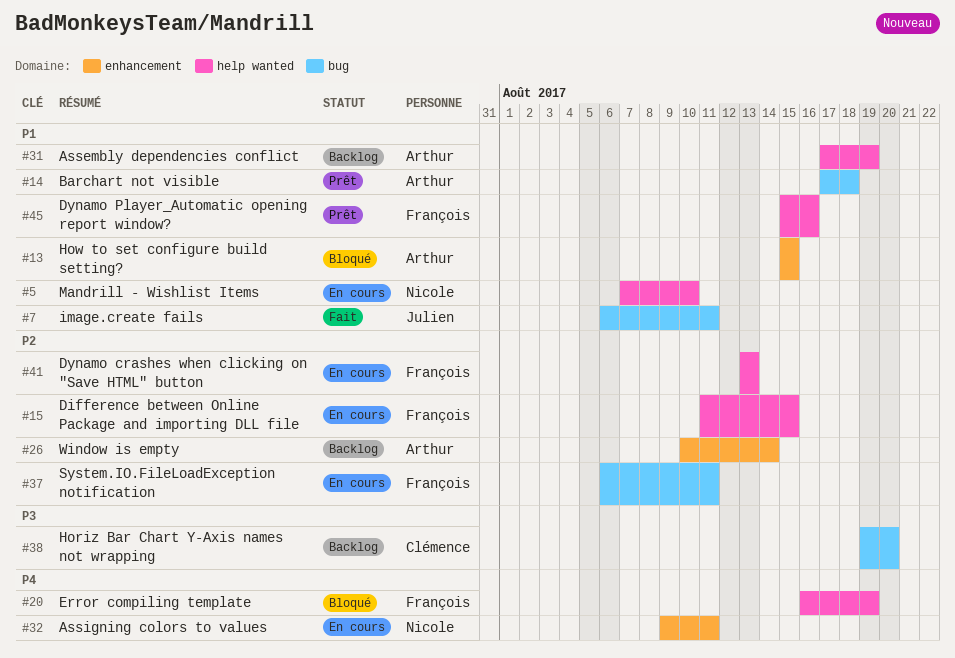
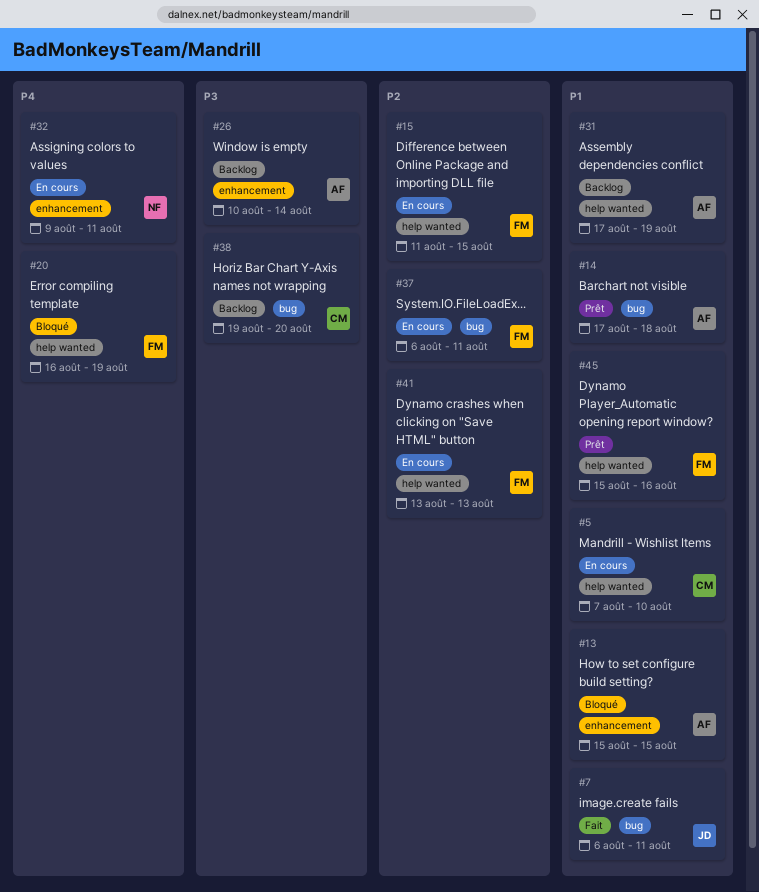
#5, owner: Nicole -> Clémence
#26, priority: P2 -> P3

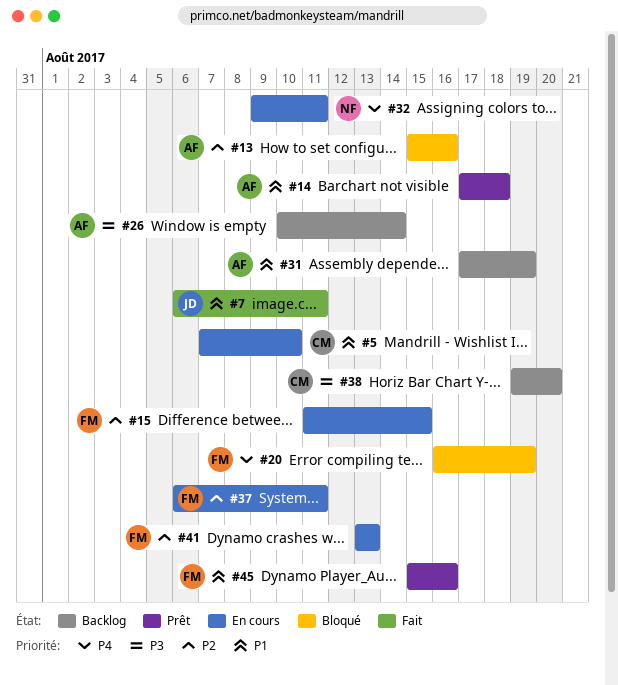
#13, priority: P1 -> P2
#13, due: Aug 15 -> Aug 16

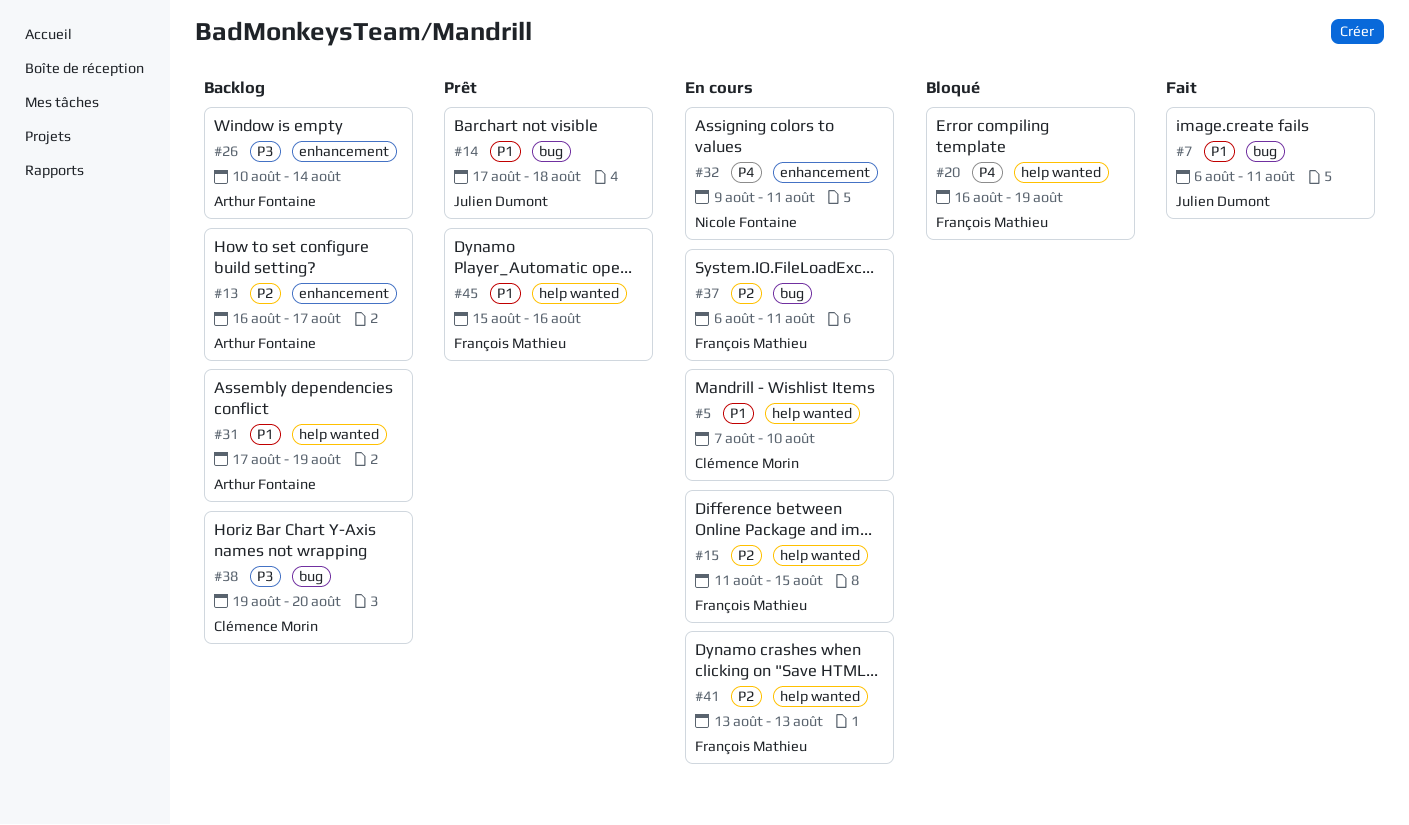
#13, status: Bloqué -> Backlog
#13, start: Aug 15 -> Aug 16
#13, due: Aug 16 -> Aug 17
#14, owner: Arthur Fontaine -> Julien Dumont

